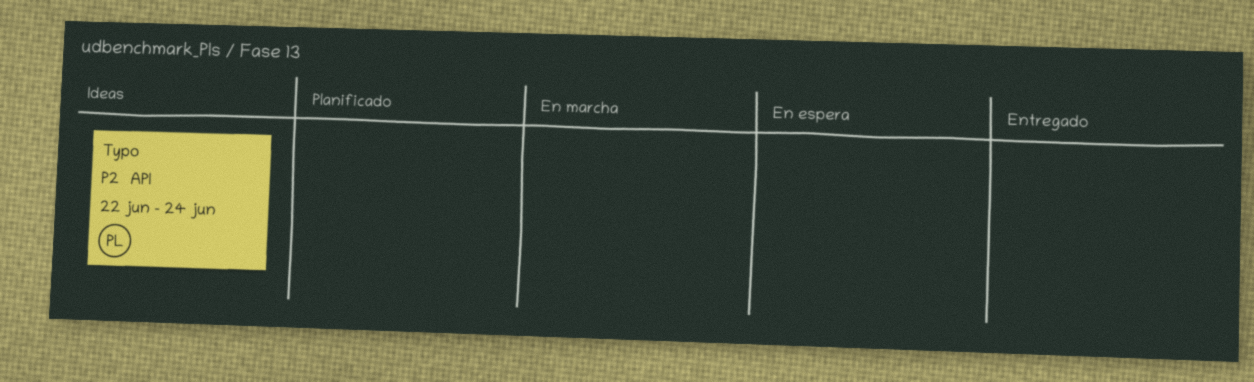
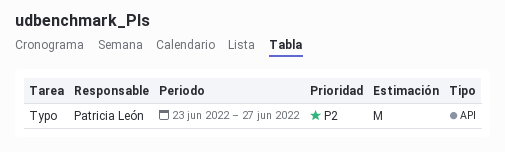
Typo, start: Jun 22 -> Jun 23
Typo, due: Jun 24 -> Jun 27

